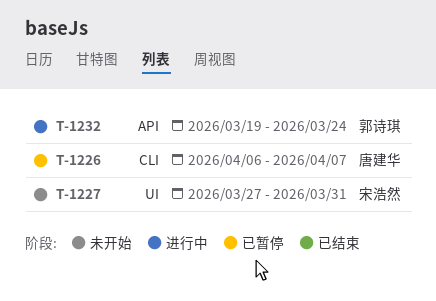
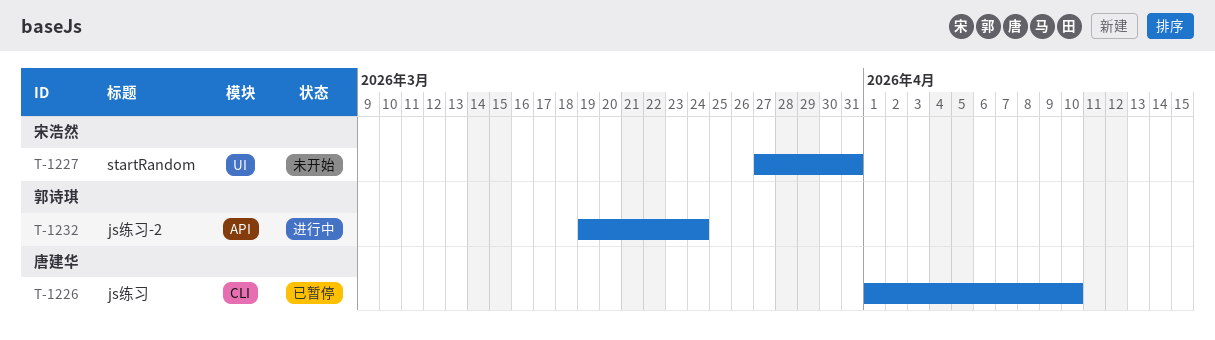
T-1226, start: Apr 6 -> Apr 1
T-1226, due: Apr 7 -> Apr 10

